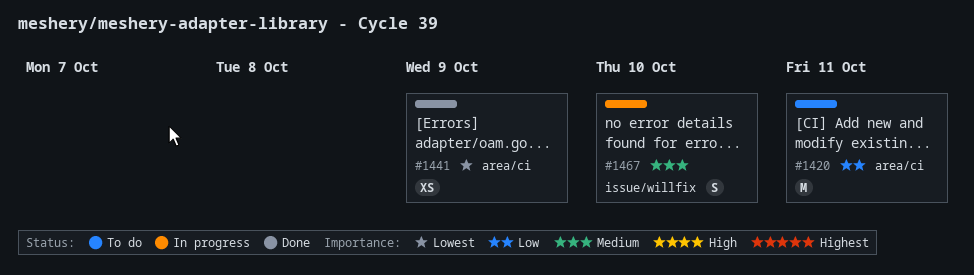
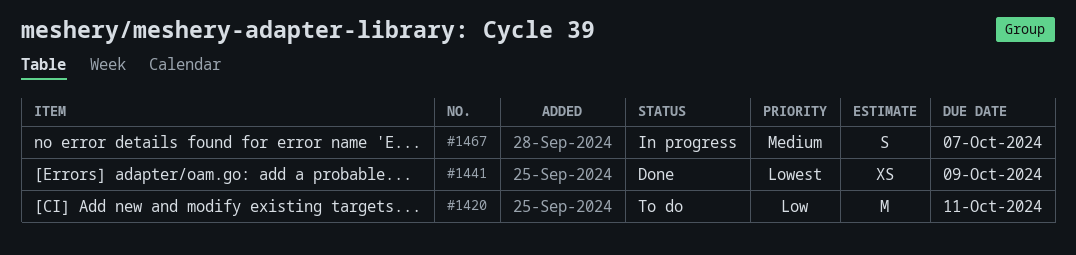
#1467, due: Oct 10 -> Oct 7

